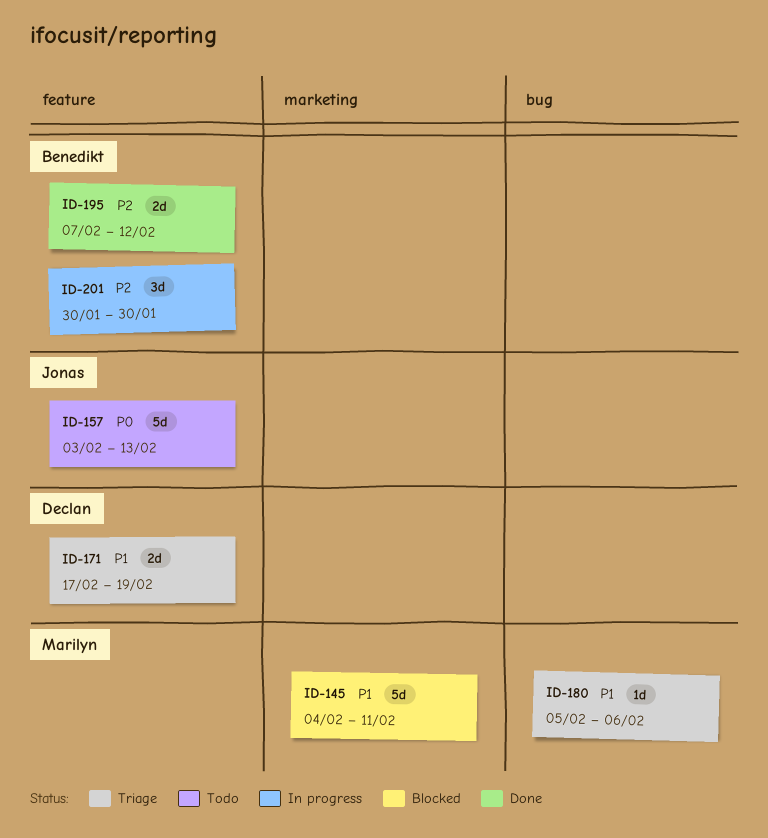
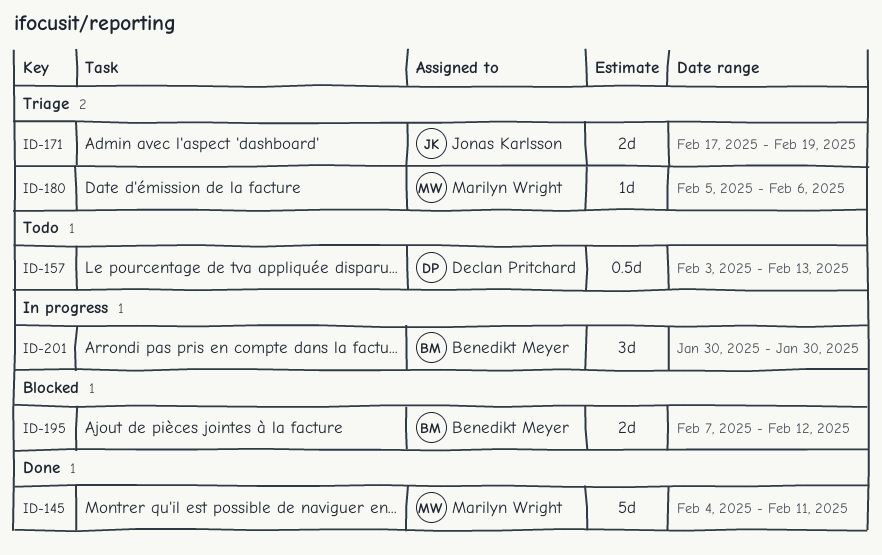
ID-145, status: Blocked -> Done
ID-157, owner: Jonas Karlsson -> Declan Pritchard
ID-157, estimate: 5d -> 0.5d
ID-171, owner: Declan Pritchard -> Jonas Karlsson
ID-195, status: Done -> Blocked

